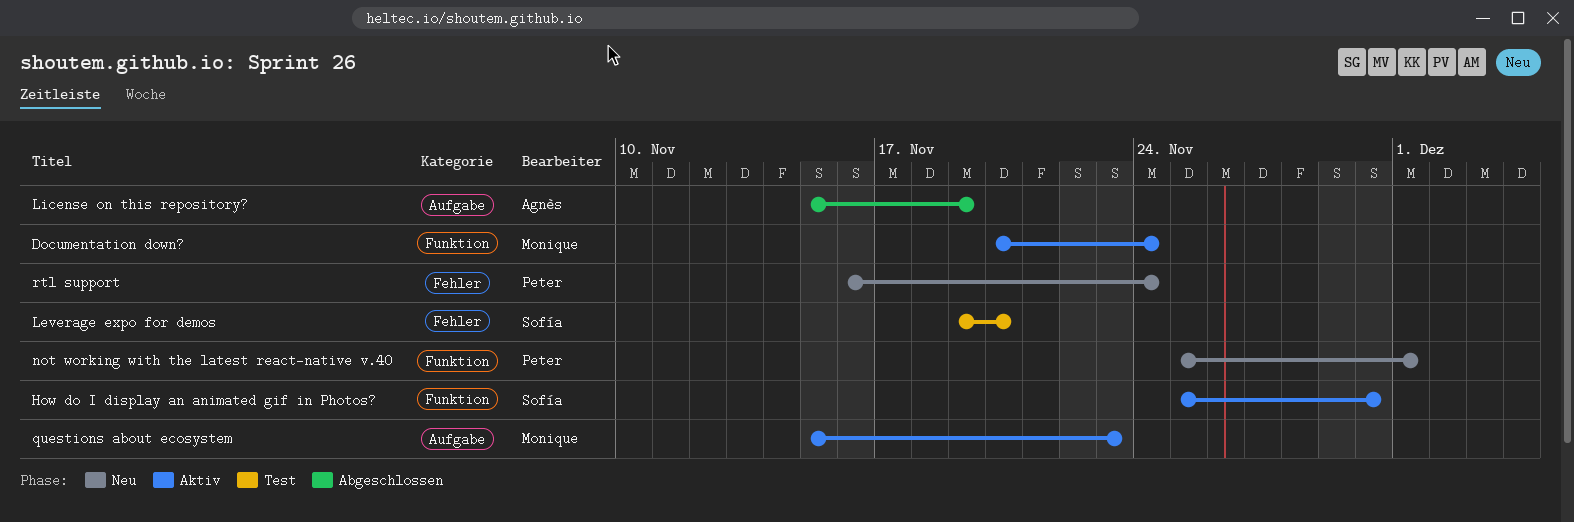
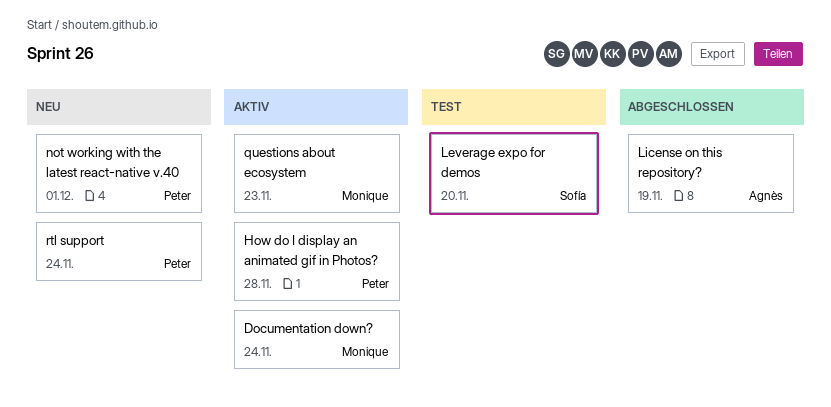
How do I display an animated gif in Photos?, owner: Sofía -> Peter
How do I display an animated gif in Photos?, due: Nov 30 -> Nov 28

